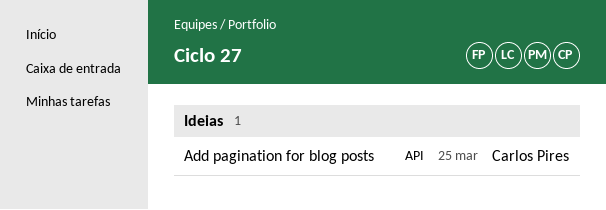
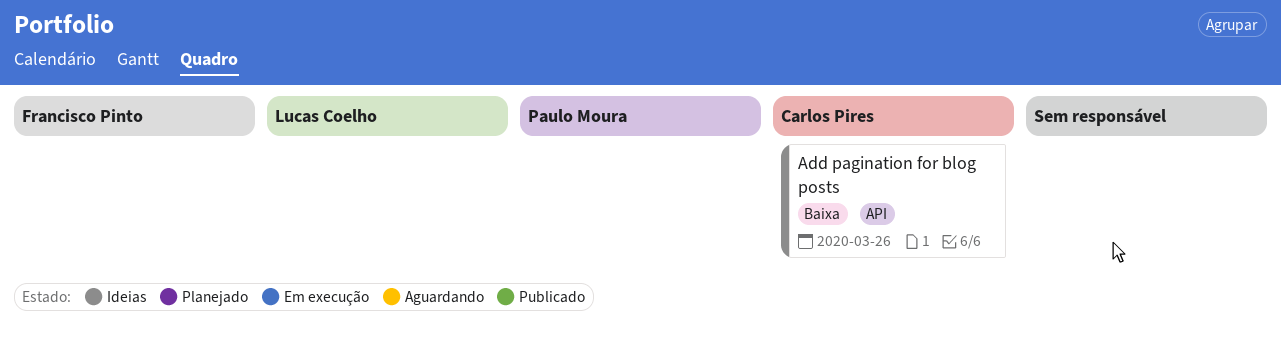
Add pagination for blog posts, due: Mar 25 -> Mar 26

